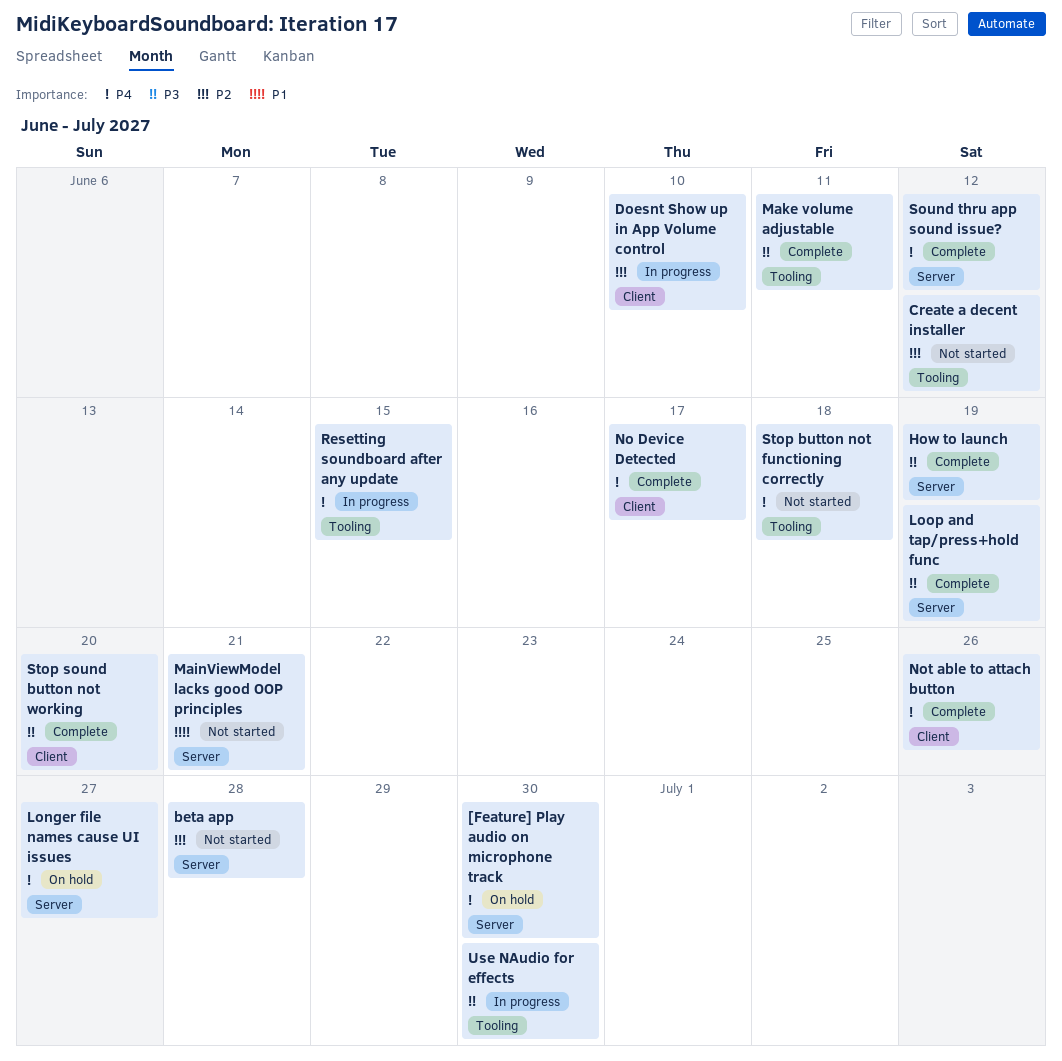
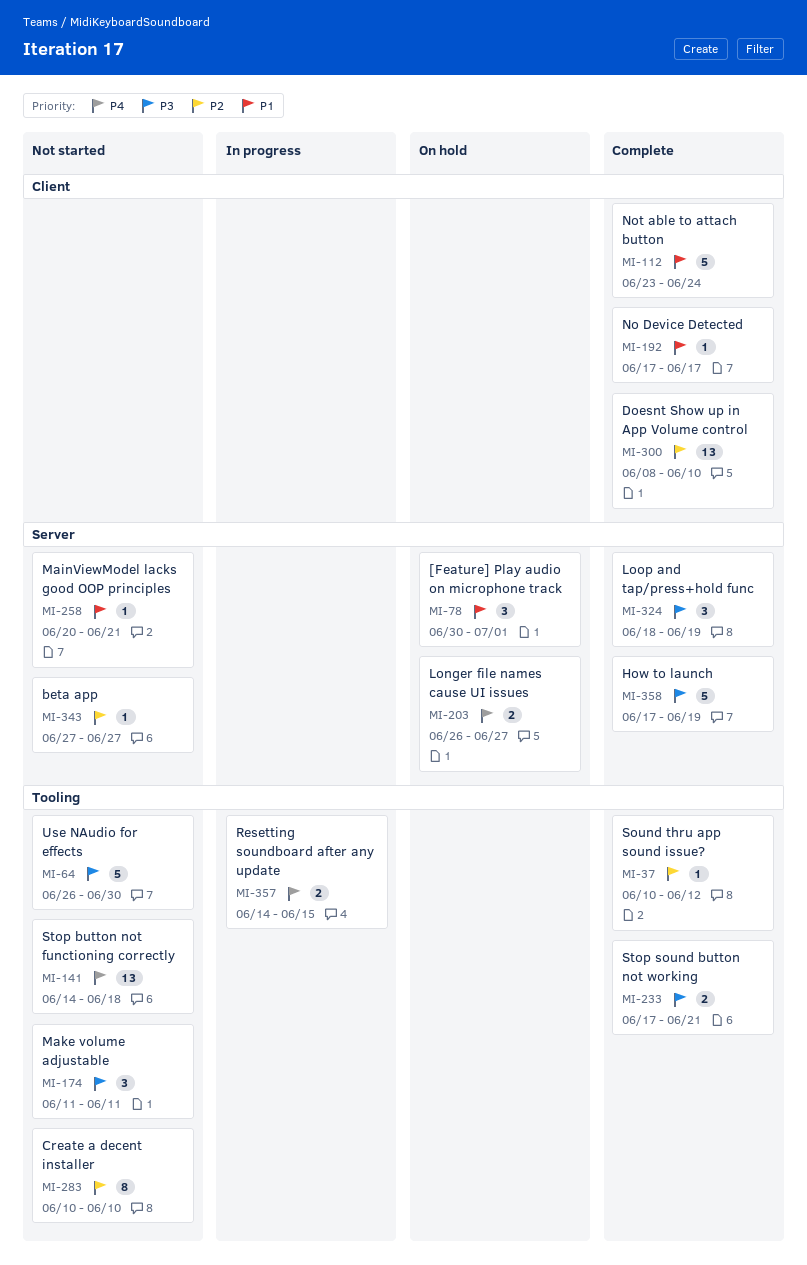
[Feature] Play audio on microphone track, priority: P4 -> P1
[Feature] Play audio on microphone track, due: Jun 30 -> Jul 1
beta app, due: Jun 28 -> Jun 27
Create a decent installer, due: Jun 12 -> Jun 10
Doesnt Show up in App Volume control, status: In progress -> Complete
Make volume adjustable, status: Complete -> Not started
No Device Detected, priority: P4 -> P1
Not able to attach button, priority: P4 -> P1
Not able to attach button, due: Jun 26 -> Jun 24
Sound thru app sound issue?, priority: P4 -> P2
Sound thru app sound issue?, label: Server -> Tooling
Stop sound button not working, label: Client -> Tooling
Stop sound button not working, due: Jun 20 -> Jun 21
Use NAudio for effects, status: In progress -> Not started

